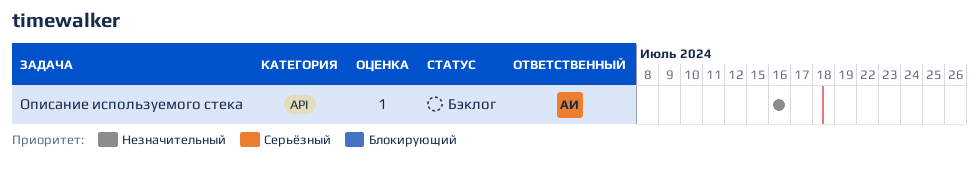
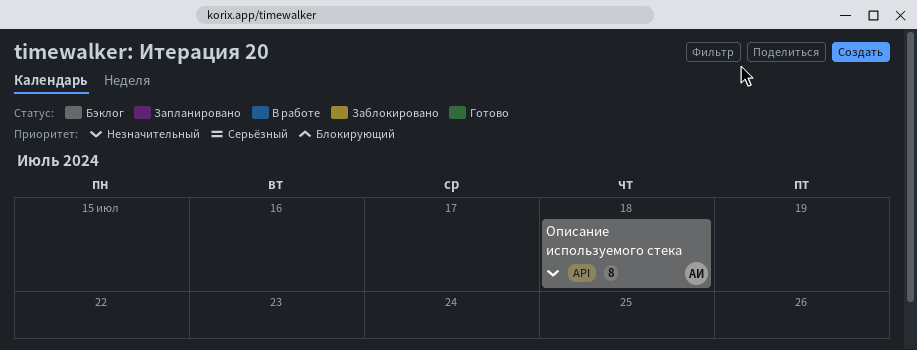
Описание используемого стека, estimate: 1 -> 8
Описание используемого стека, due: Jul 16 -> Jul 18

